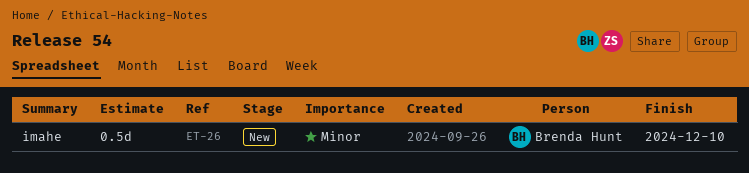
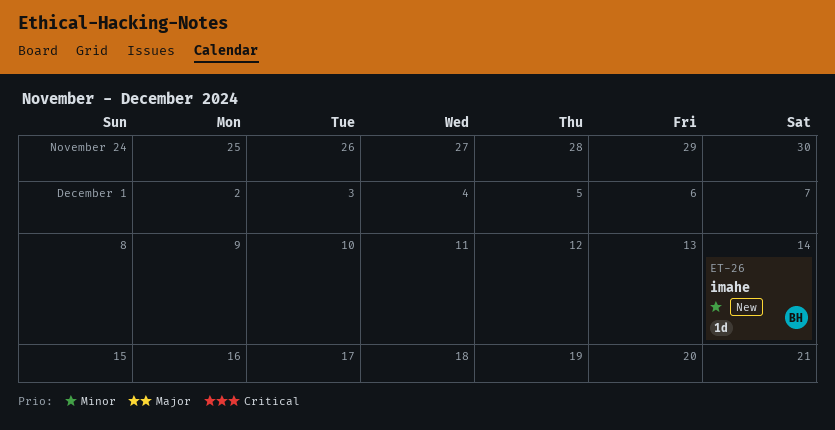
ET-26, estimate: 0.5d -> 1d
ET-26, due: Dec 10 -> Dec 14

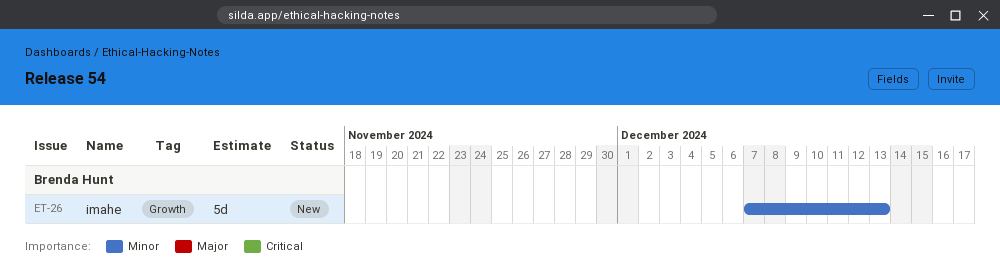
ET-26, estimate: 1d -> 5d
ET-26, due: Dec 14 -> Dec 13

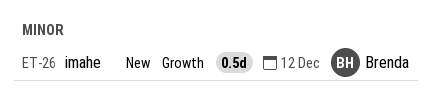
ET-26, estimate: 5d -> 0.5d
ET-26, due: Dec 13 -> Dec 12

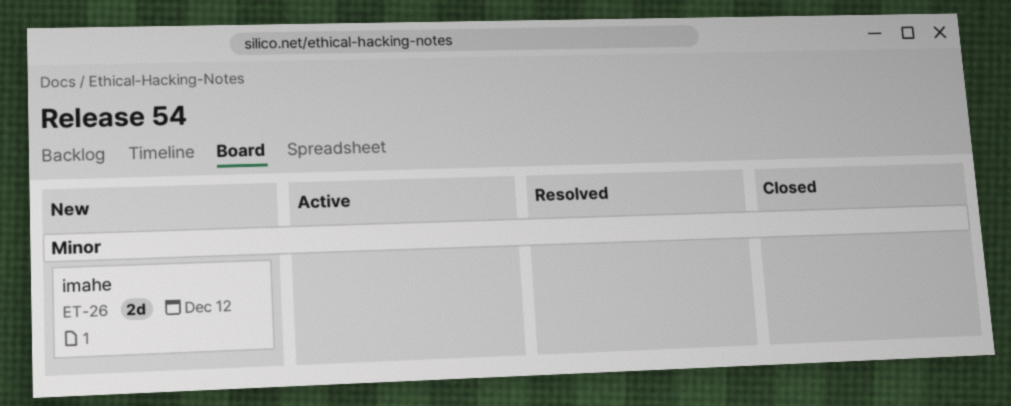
ET-26, estimate: 0.5d -> 2d

